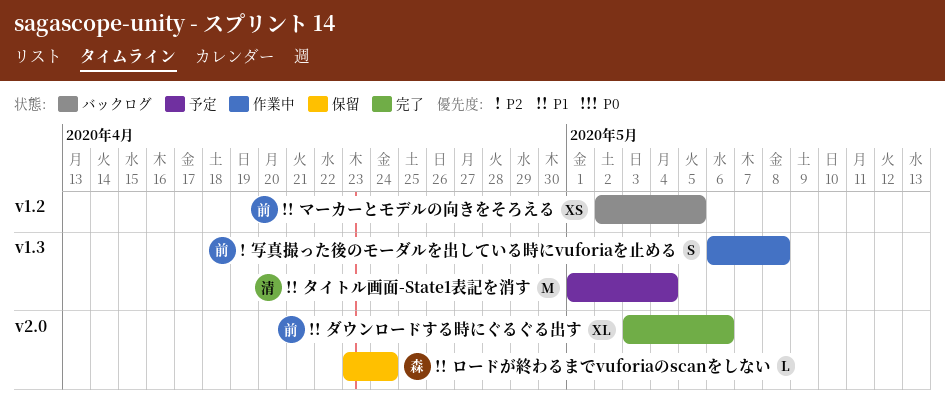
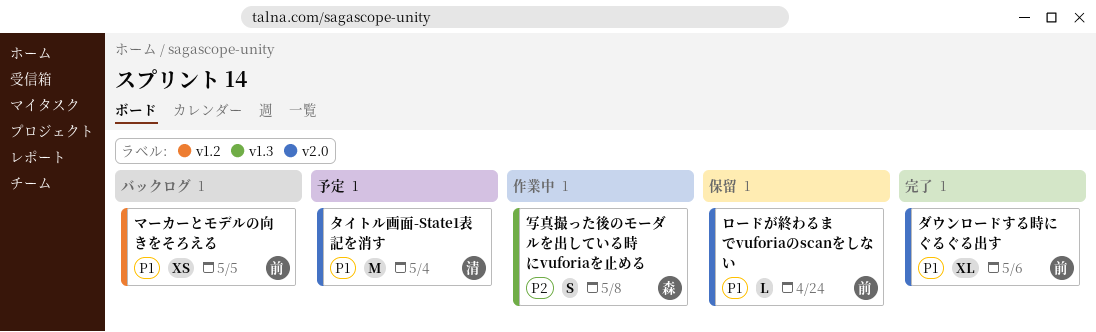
タイトル画面-State1表記を消す, label: v1.3 -> v2.0
ロードが終わるまでvuforiaのscanをしない, owner: 森 -> 前
写真撮った後のモーダルを出している時にvuforiaを止める, owner: 前 -> 森

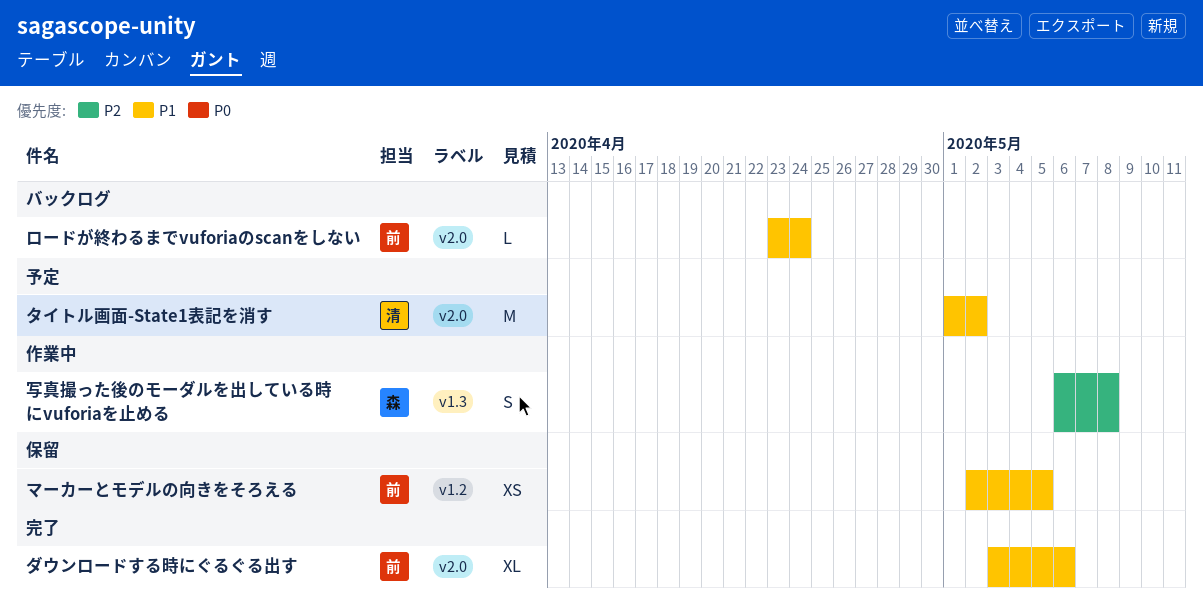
タイトル画面-State1表記を消す, due: May 4 -> May 2
マーカーとモデルの向きをそろえる, status: バックログ -> 保留
ロードが終わるまでvuforiaのscanをしない, status: 保留 -> バックログ

